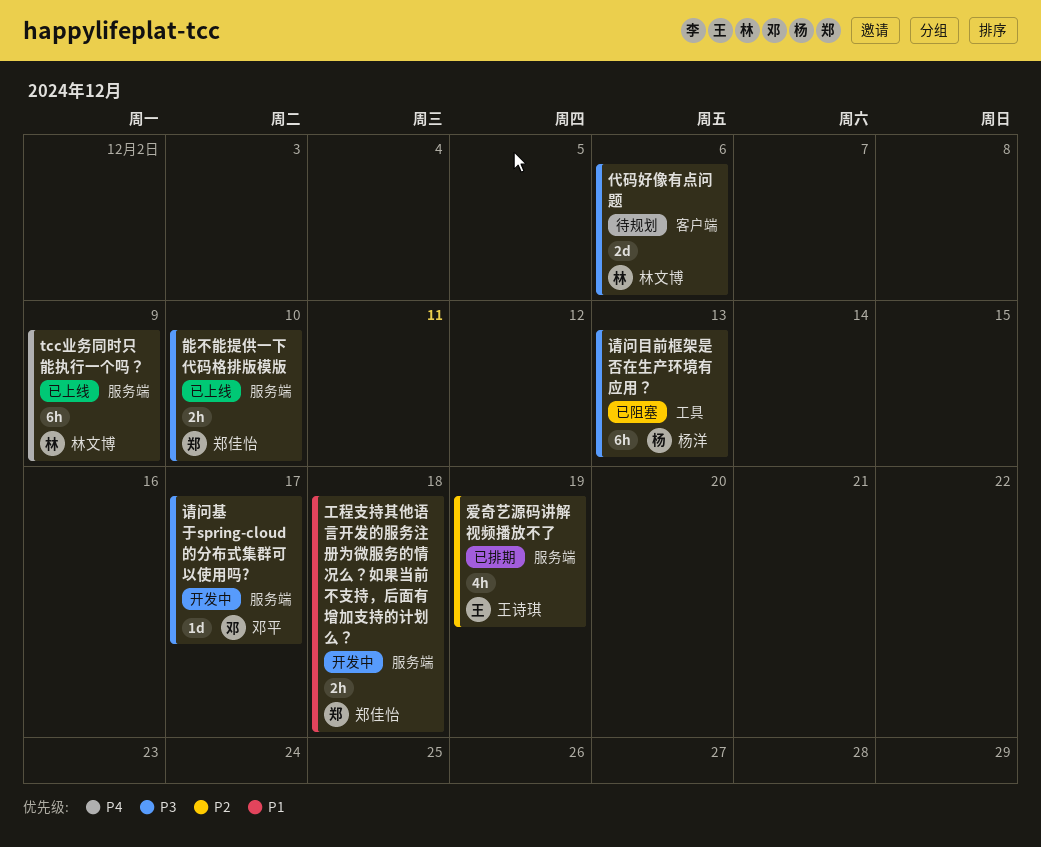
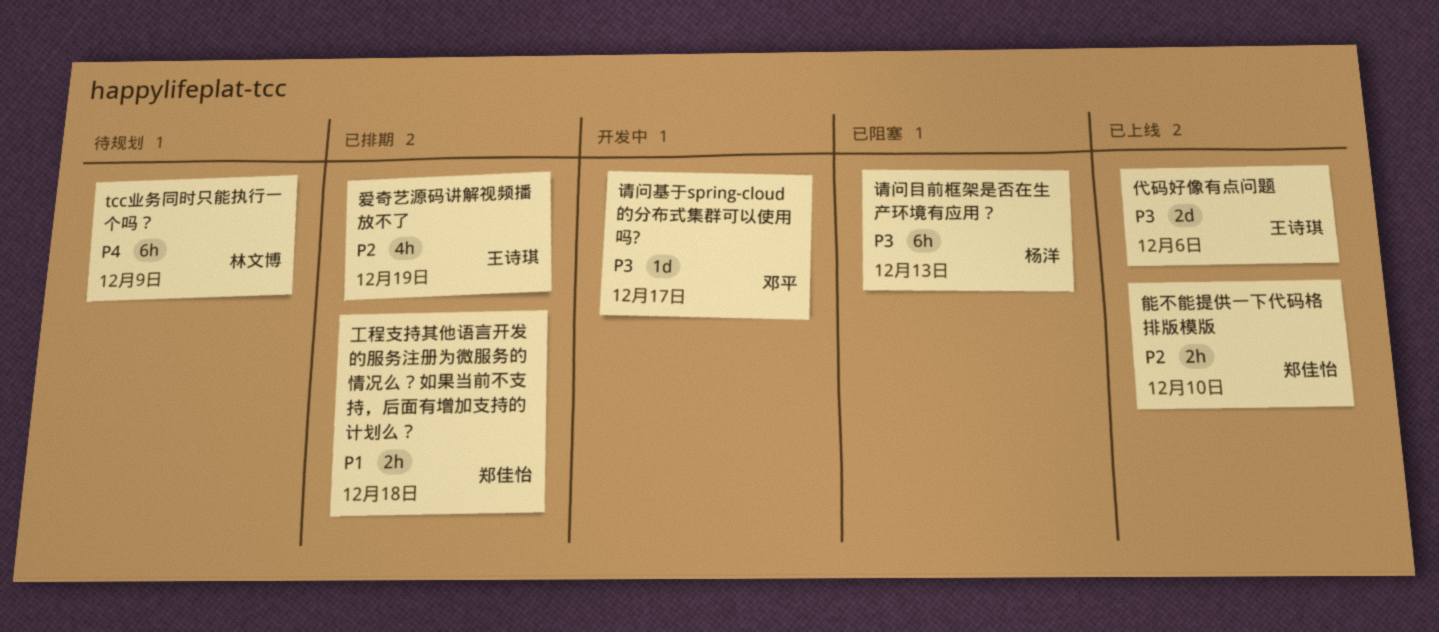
tcc业务同时只能执行一个吗？, status: 已上线 -> 待规划
代码好像有点问题, status: 待规划 -> 已上线
代码好像有点问题, owner: 林文博 -> 王诗琪
工程支持其他语言开发的服务注册为微服务的情况么？如果当前不支持，后面有增加支持的计划么？, status: 开发中 -> 已排期
能不能提供一下代码格排版模版, priority: P3 -> P2

